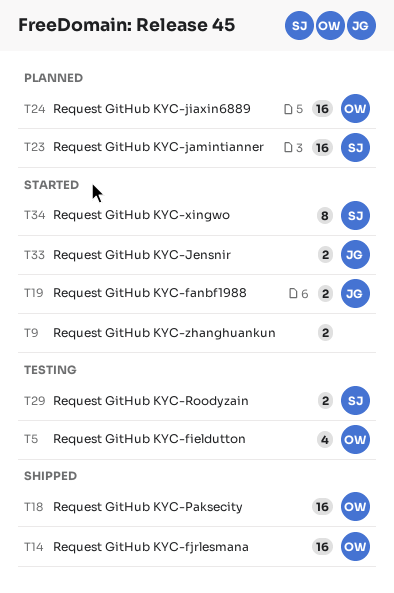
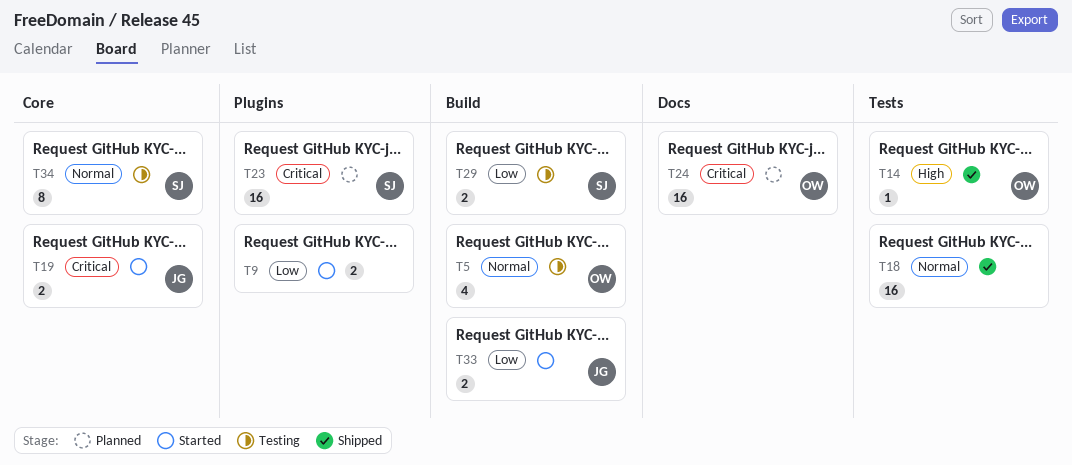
T14, estimate: 16 -> 1
T18, owner: OW -> none
T34, status: Started -> Testing

